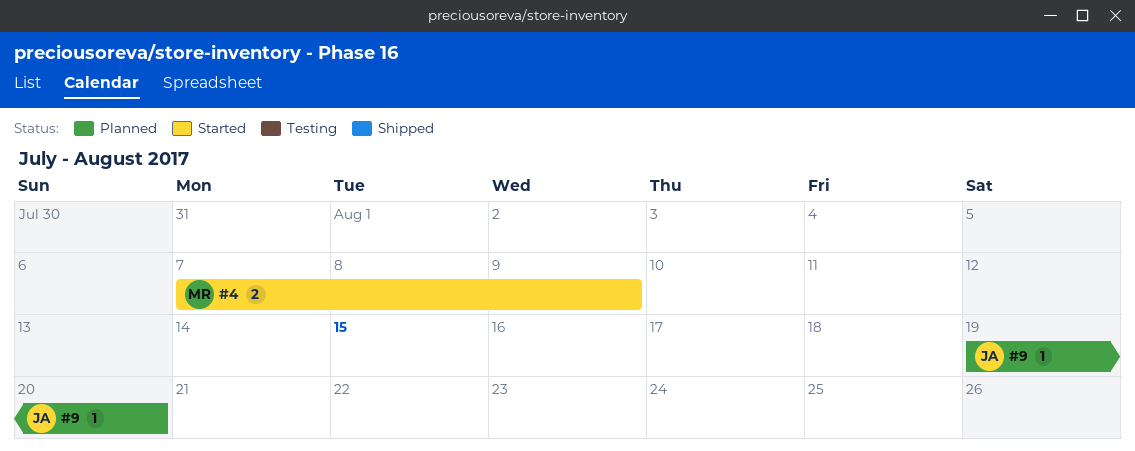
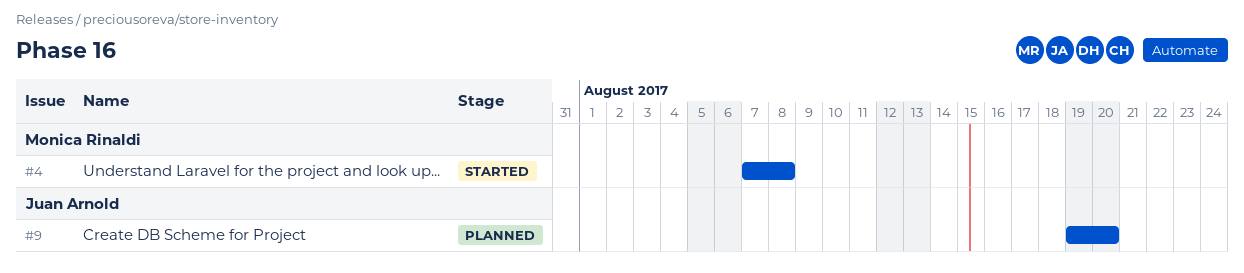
#4, due: Aug 9 -> Aug 8

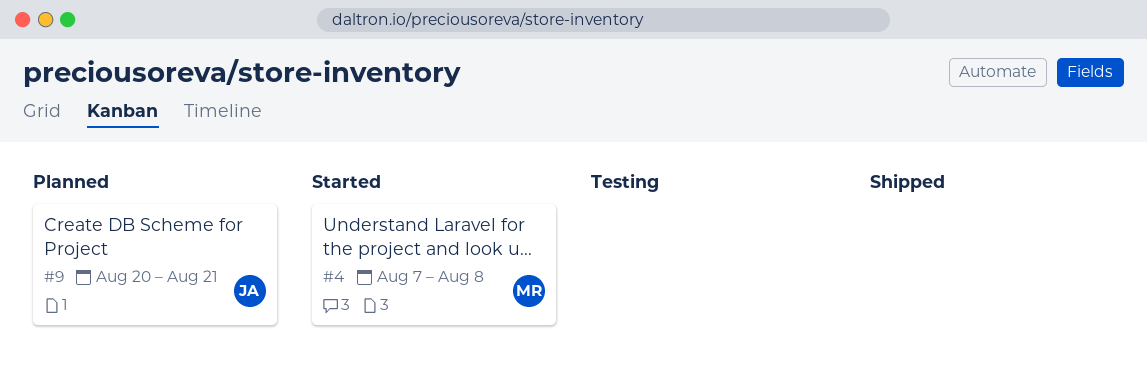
#9, start: Aug 19 -> Aug 20
#9, due: Aug 20 -> Aug 21

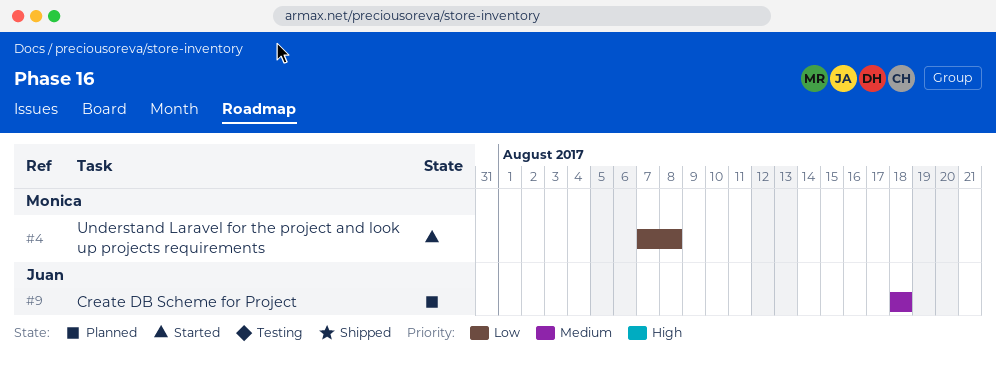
#9, start: Aug 20 -> Aug 18
#9, due: Aug 21 -> Aug 18

